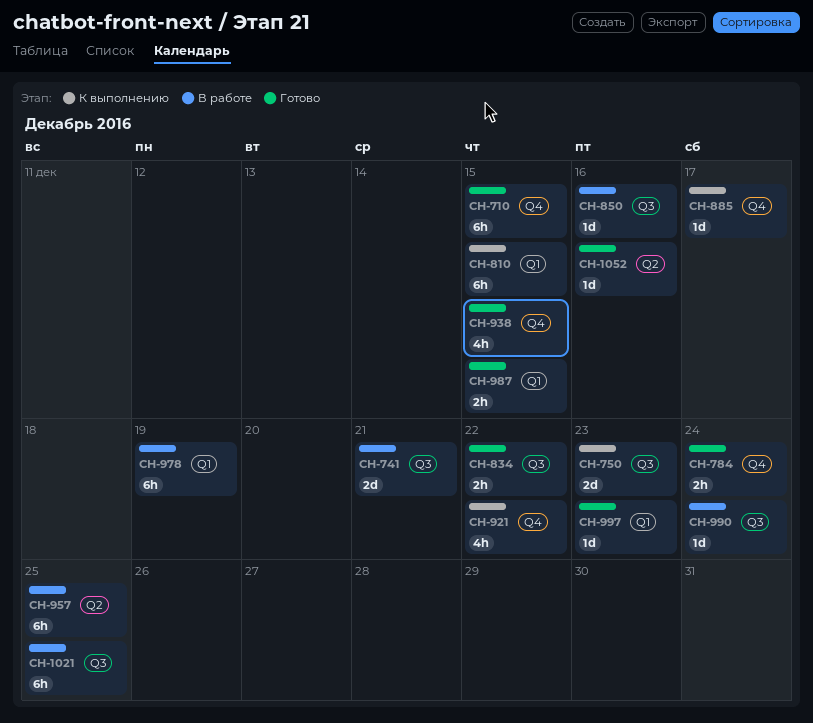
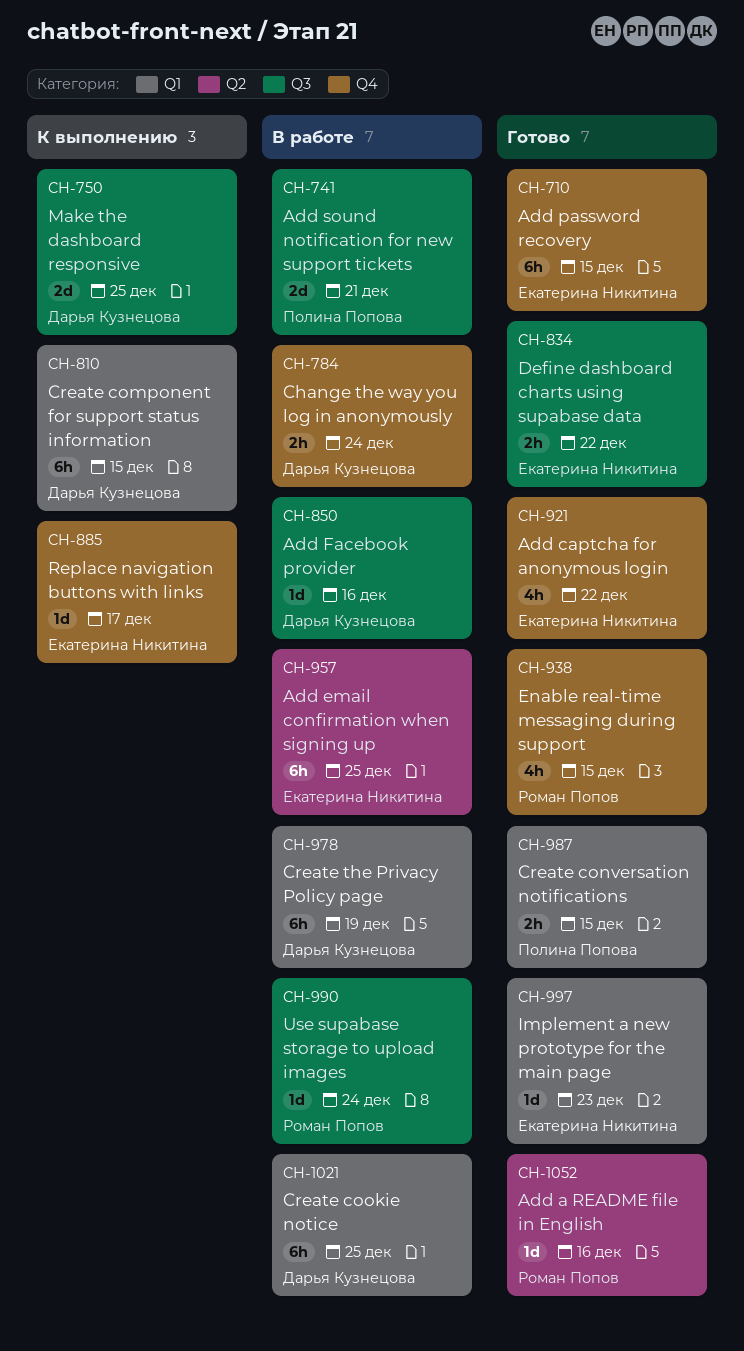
CH-750, due: Dec 23 -> Dec 25
CH-784, status: Готово -> В работе
CH-921, status: К выполнению -> Готово
CH-1021, label: Q3 -> Q1

